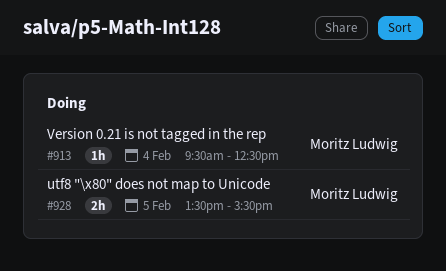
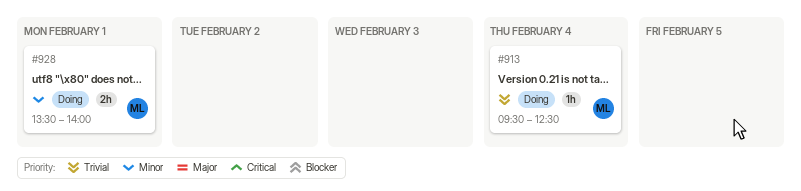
#928, day: Feb 5 -> Feb 1
#928, ends: 15:30 -> 14:00

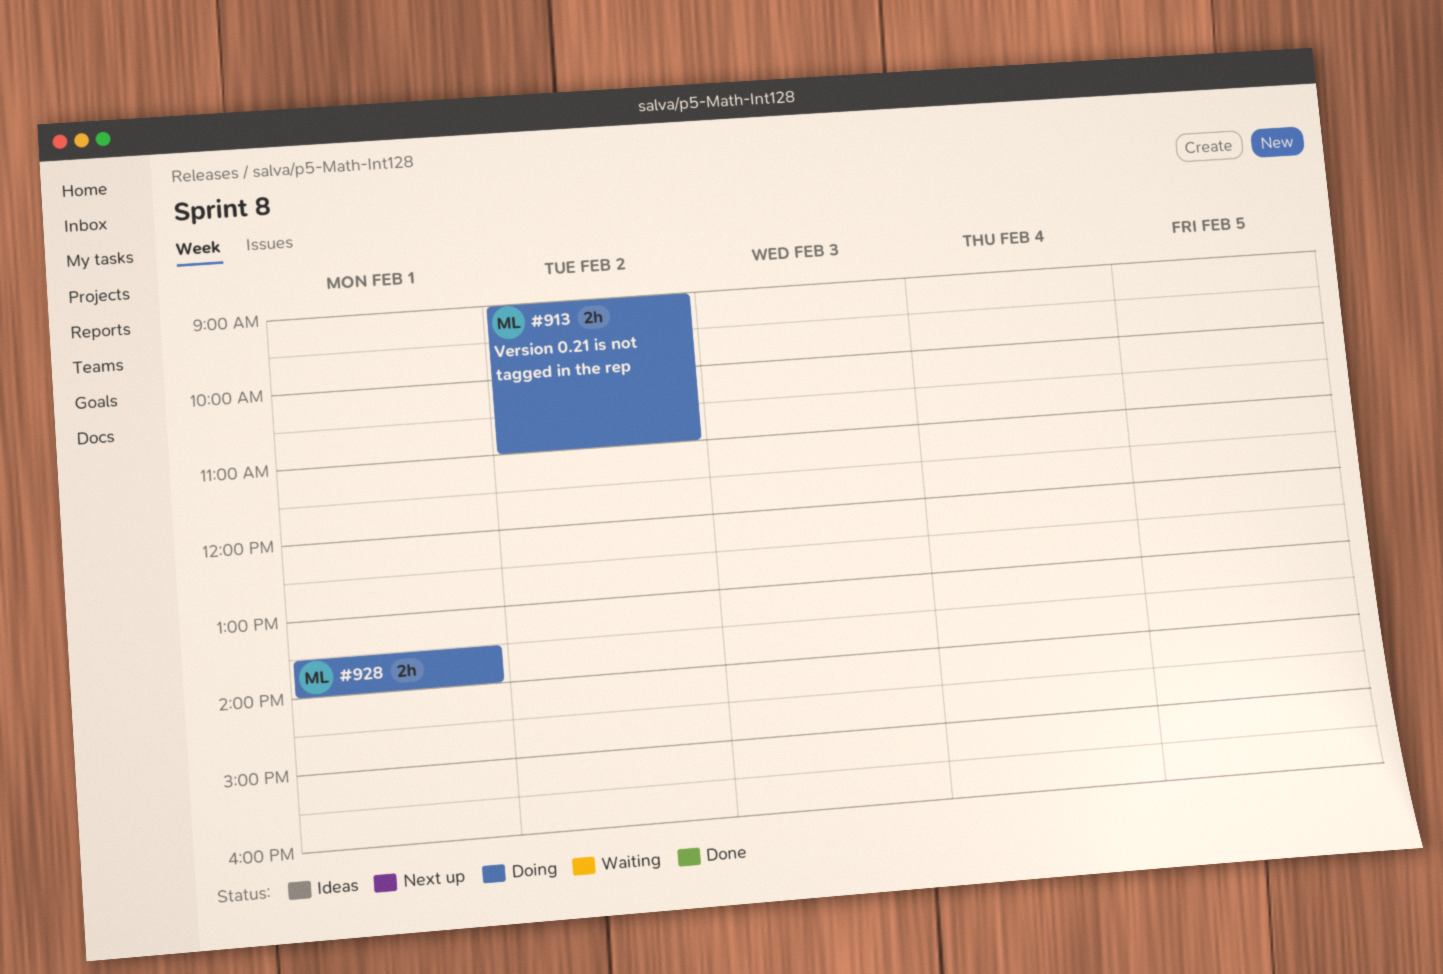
#913, estimate: 1h -> 2h
#913, day: Feb 4 -> Feb 2
#913, begins: 09:30 -> 09:00
#913, ends: 12:30 -> 11:00

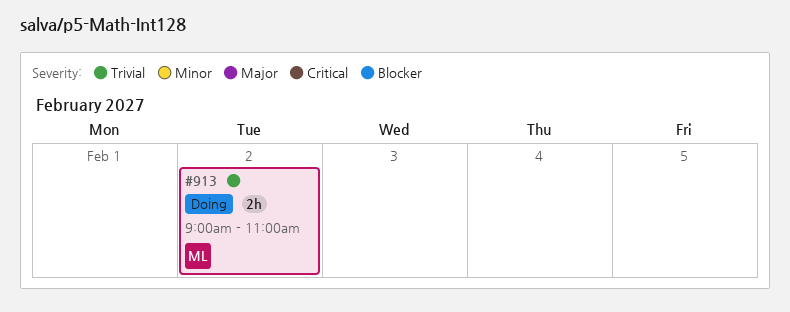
#928: present -> none

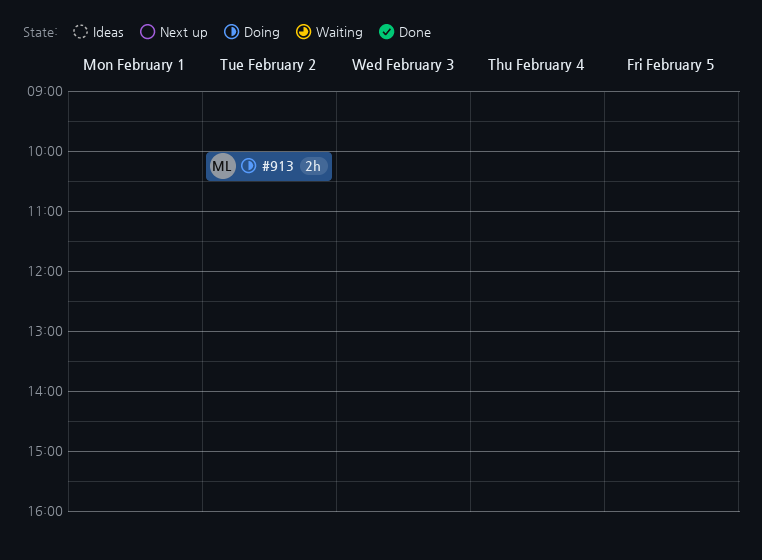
#913, begins: 09:00 -> 10:00
#913, ends: 11:00 -> 10:30

